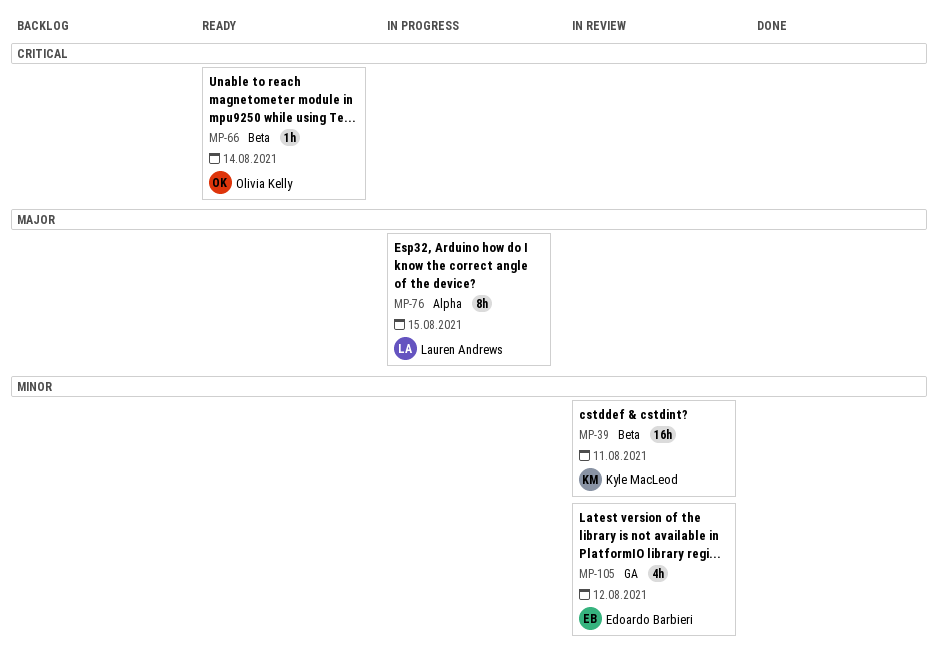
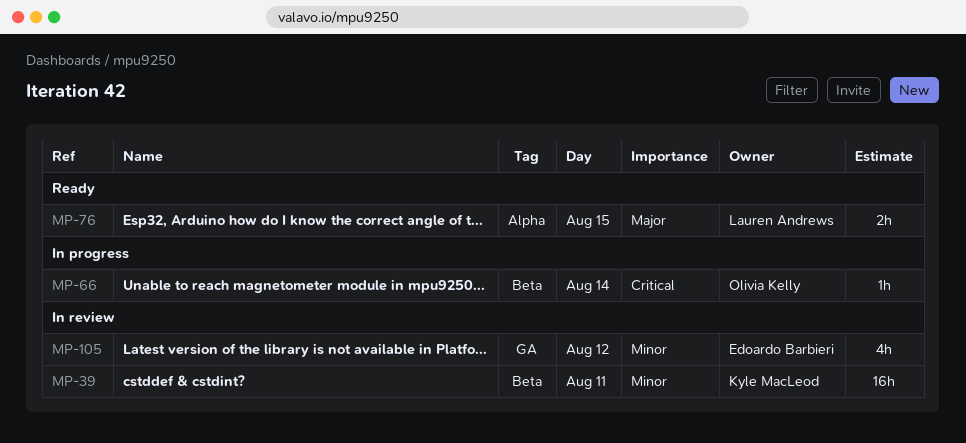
MP-66, status: Ready -> In progress
MP-76, status: In progress -> Ready
MP-76, estimate: 8h -> 2h

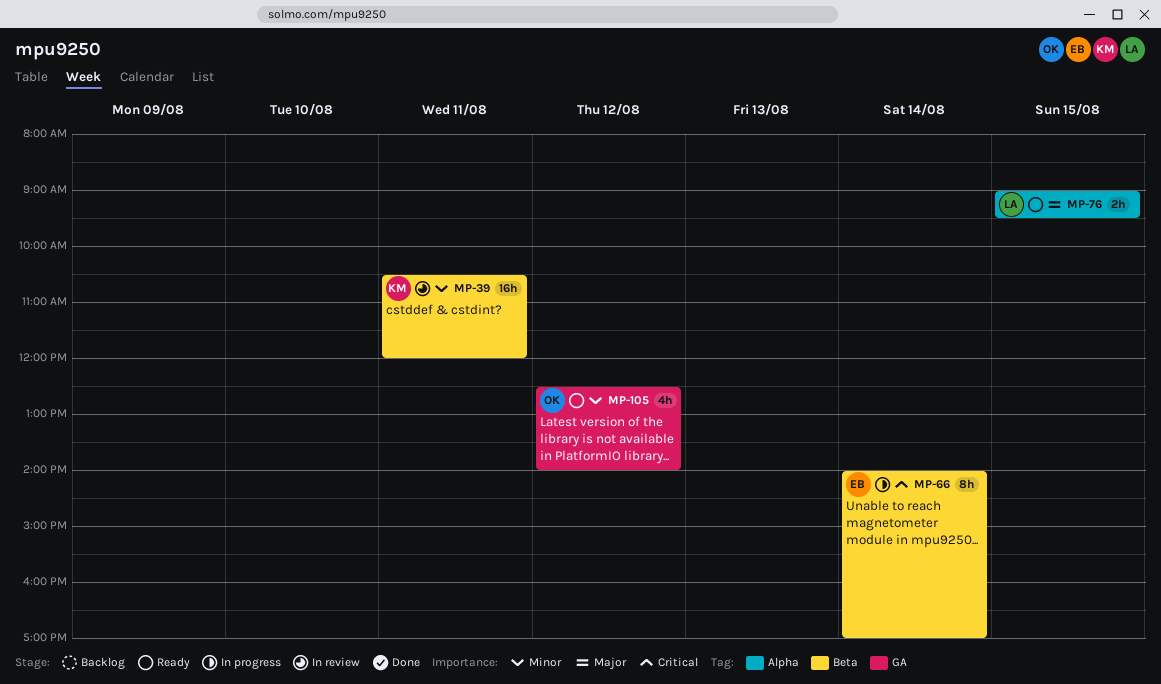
MP-66, owner: Olivia Kelly -> Edoardo Barbieri
MP-66, estimate: 1h -> 8h
MP-105, status: In review -> Ready
MP-105, owner: Edoardo Barbieri -> Olivia Kelly

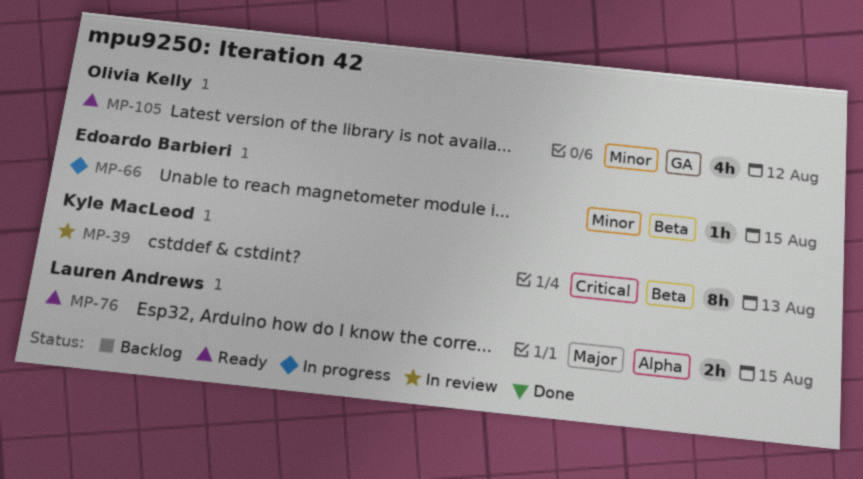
MP-39, priority: Minor -> Critical
MP-39, estimate: 16h -> 8h
MP-39, day: Aug 11 -> Aug 13
MP-66, priority: Critical -> Minor
MP-66, estimate: 8h -> 1h
MP-66, day: Aug 14 -> Aug 15

